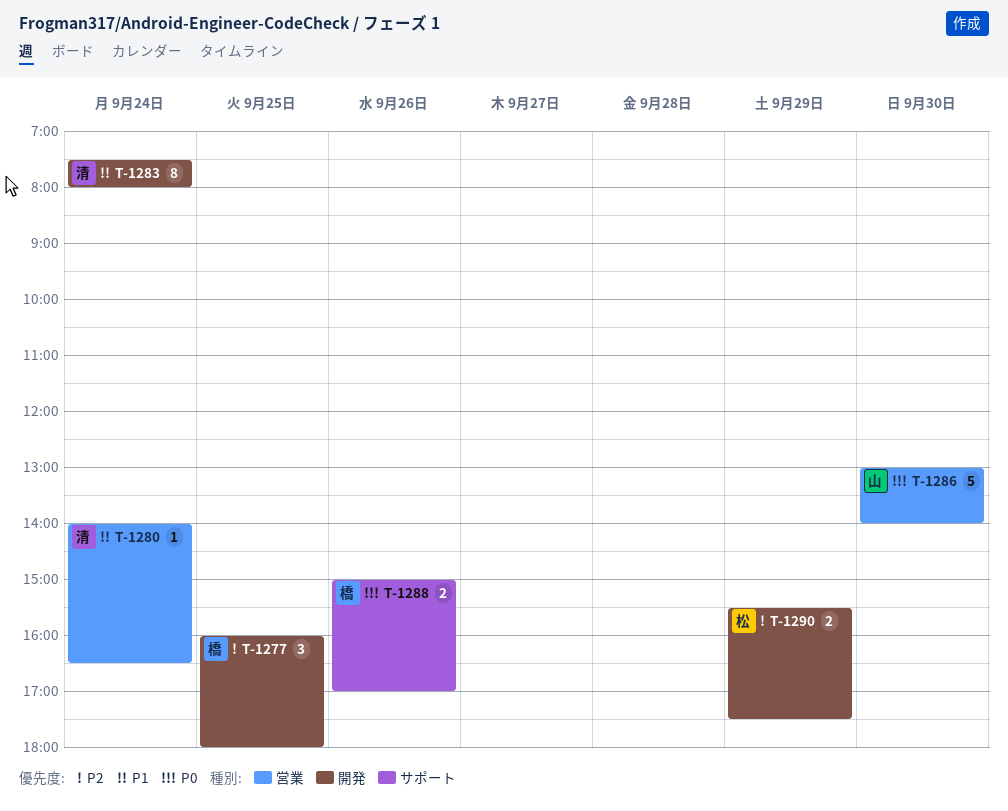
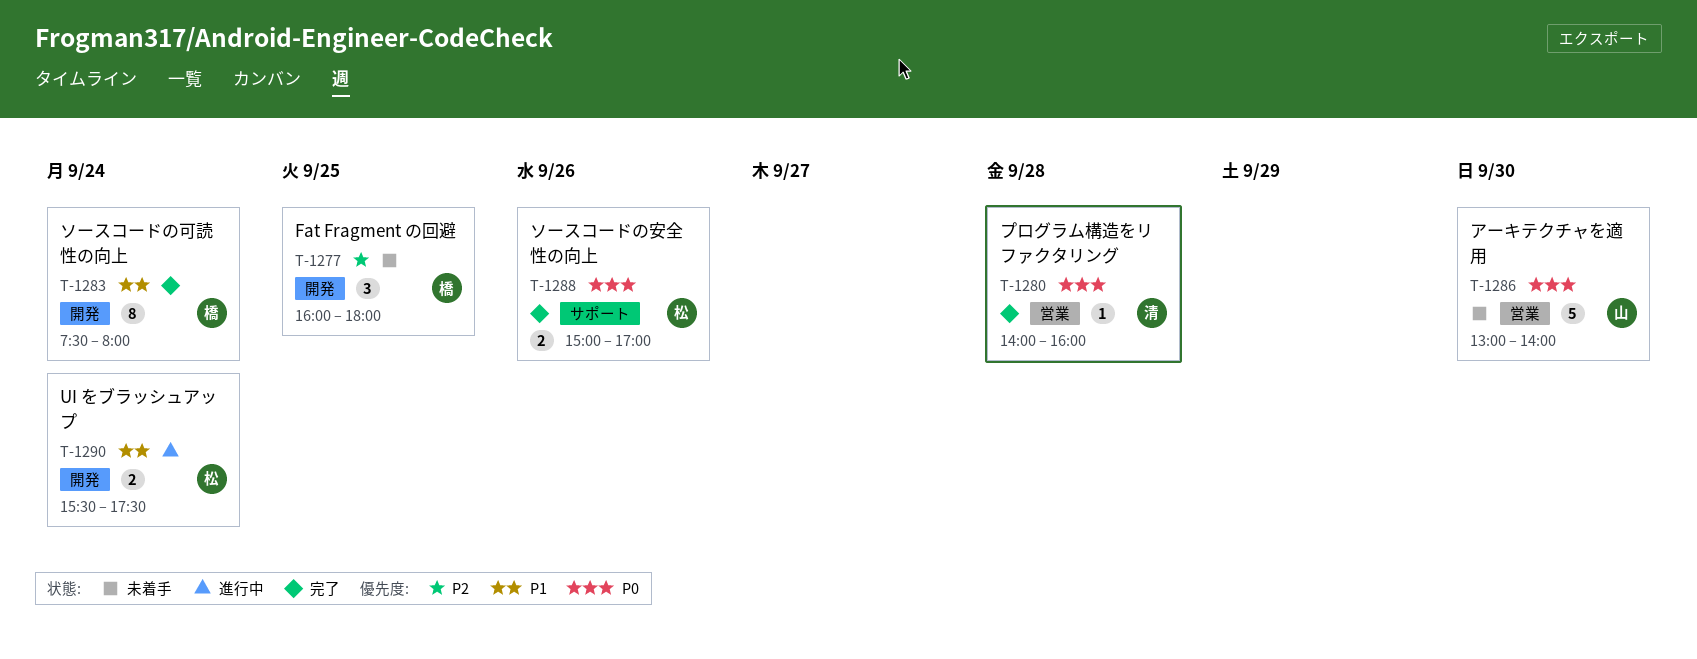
T-1280, priority: P1 -> P0
T-1280, day: Sep 24 -> Sep 28
T-1280, ends: 16:30 -> 16:00
T-1283, owner: 清 -> 橋
T-1288, owner: 橋 -> 松
T-1290, priority: P2 -> P1
T-1290, day: Sep 29 -> Sep 24

